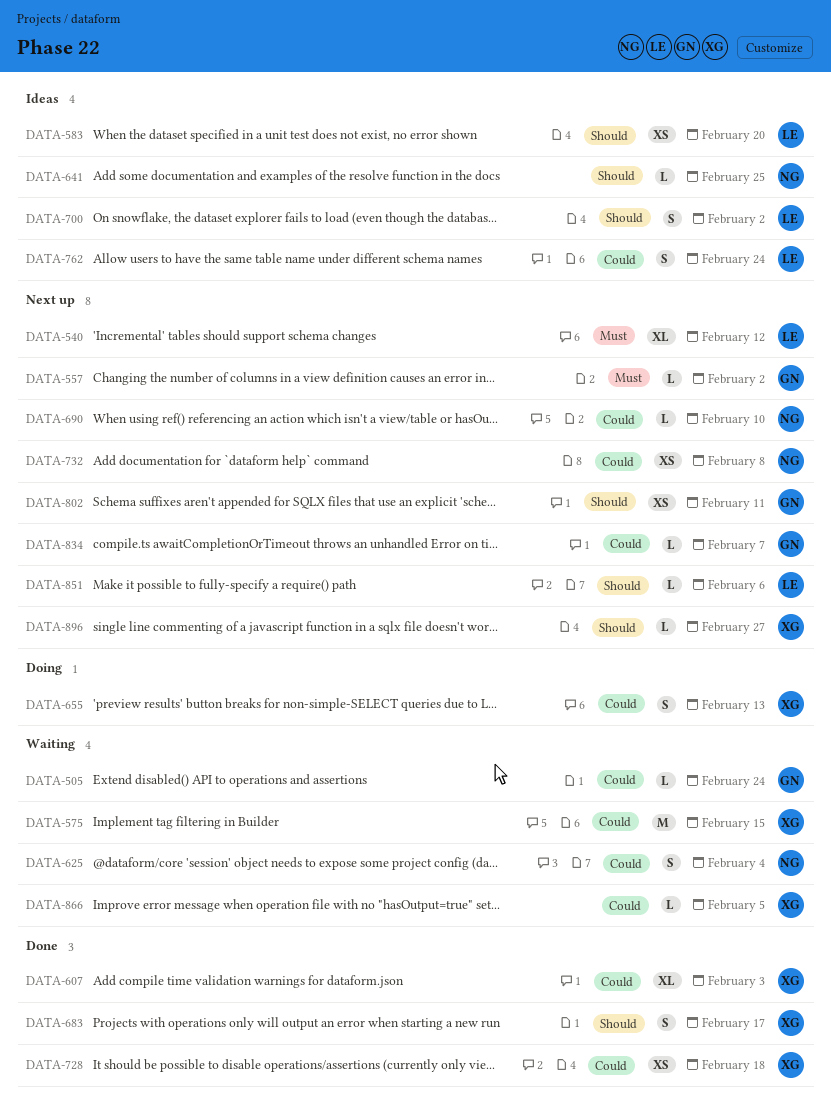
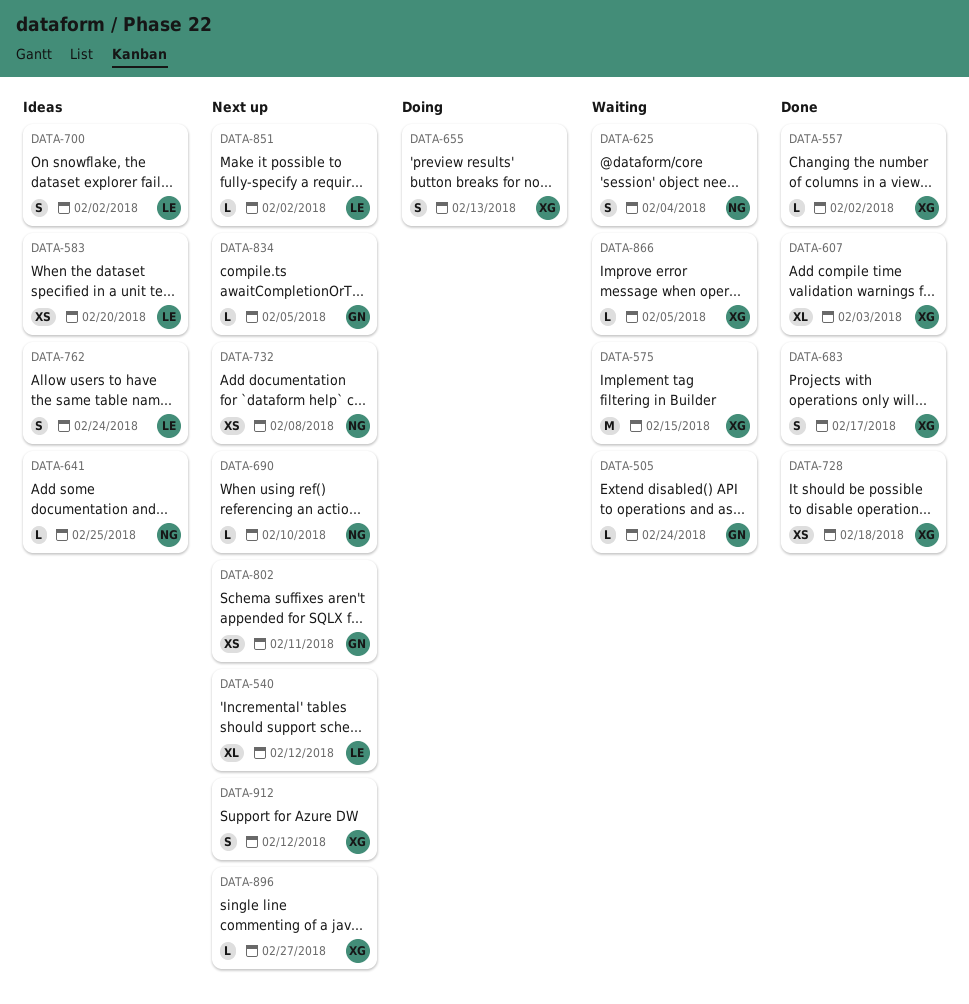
DATA-557, status: Next up -> Done
DATA-557, owner: GN -> XG
DATA-834, due: Feb 7 -> Feb 5
DATA-851, due: Feb 6 -> Feb 2
DATA-912: none -> present

